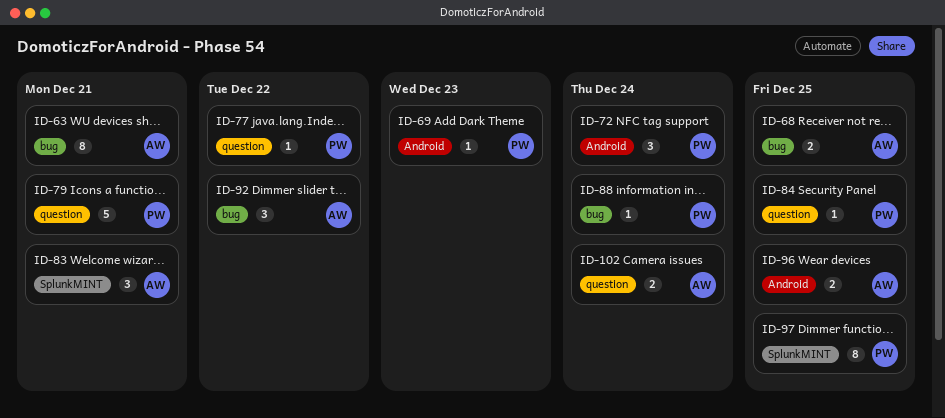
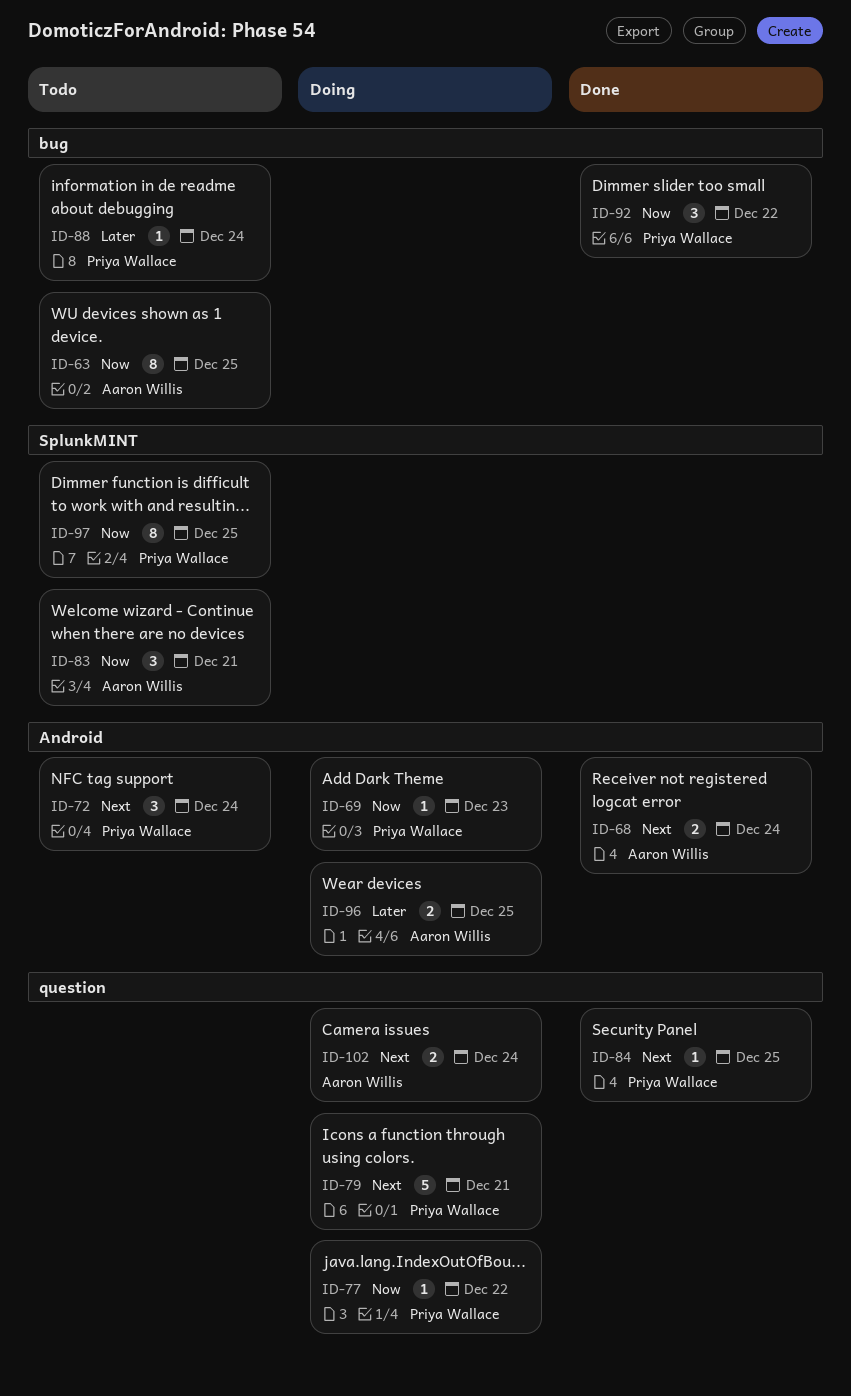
ID-63, due: Dec 21 -> Dec 25
ID-68, label: bug -> Android
ID-68, due: Dec 25 -> Dec 24
ID-92, owner: Aaron Willis -> Priya Wallace

